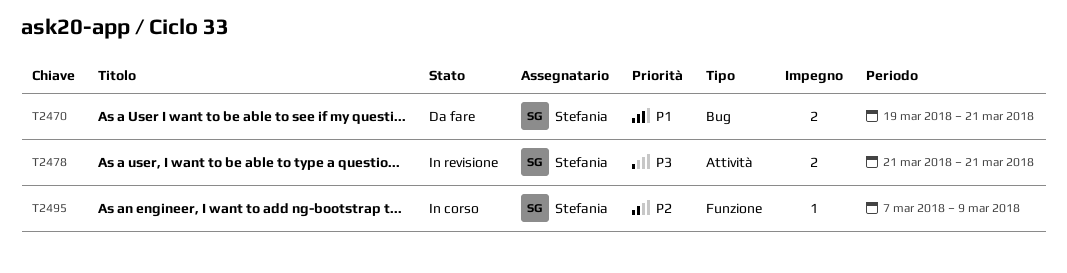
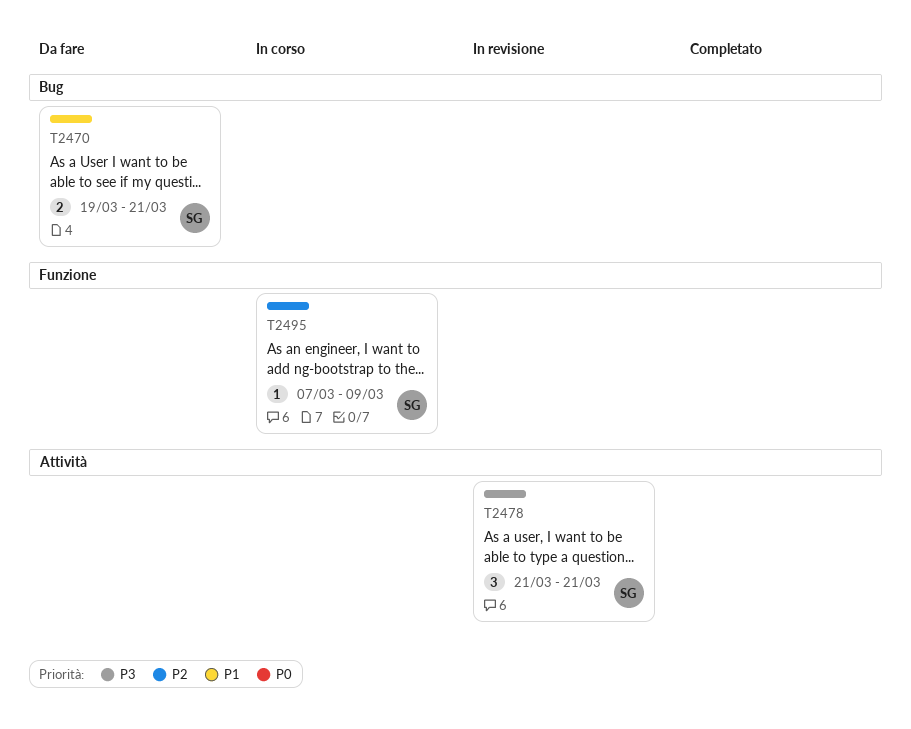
T2478, estimate: 2 -> 3

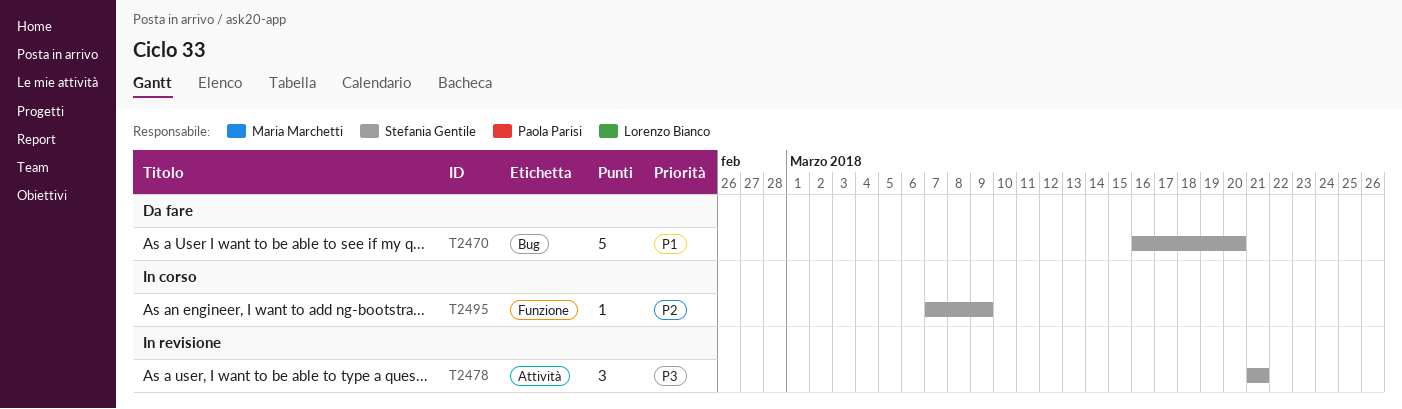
T2470, estimate: 2 -> 5
T2470, start: Mar 19 -> Mar 16
T2470, due: Mar 21 -> Mar 20

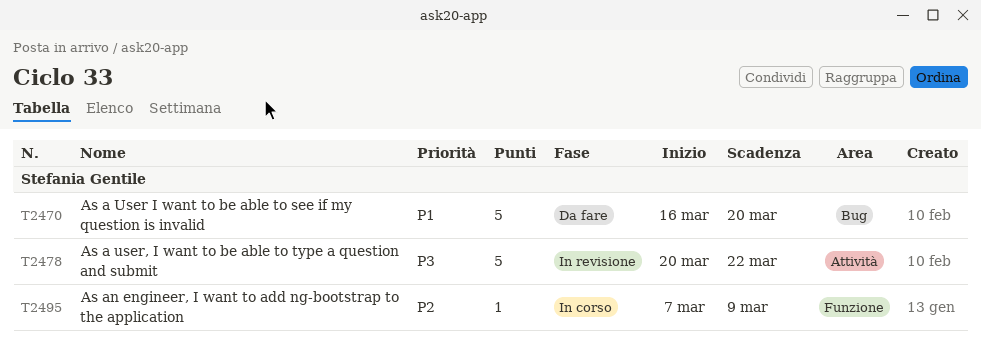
T2478, estimate: 3 -> 5
T2478, start: Mar 21 -> Mar 20
T2478, due: Mar 21 -> Mar 22

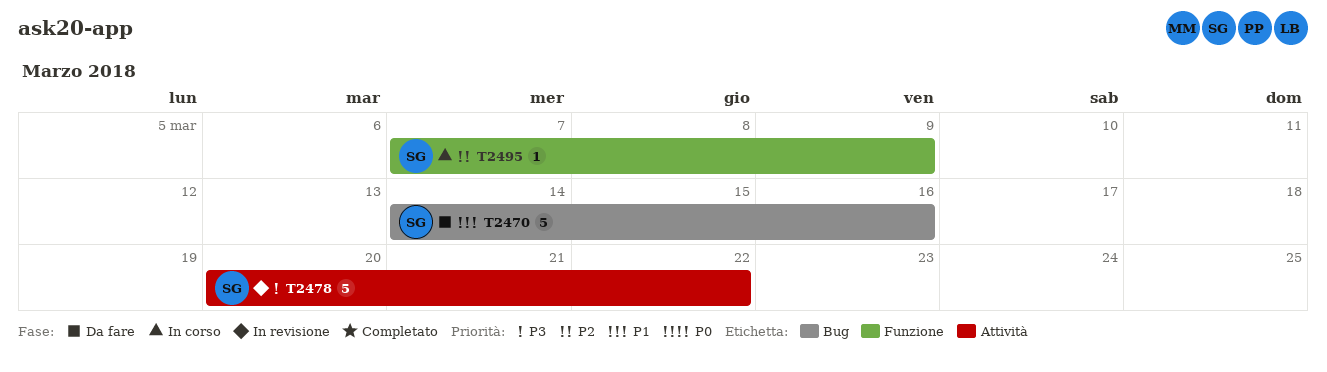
T2470, start: Mar 16 -> Mar 14
T2470, due: Mar 20 -> Mar 16

